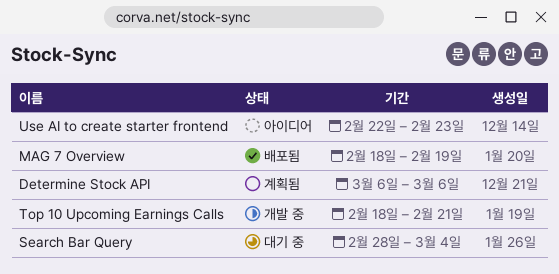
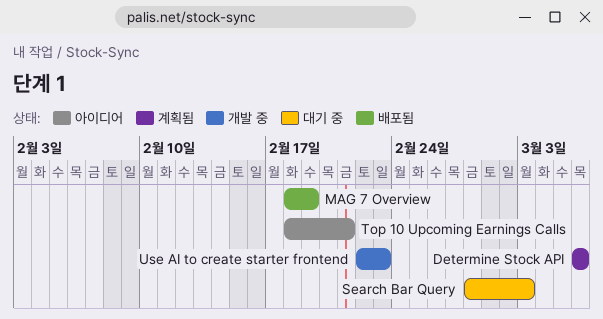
Search Bar Query, due: Mar 4 -> Mar 3
Top 10 Upcoming Earnings Calls, status: 개발 중 -> 아이디어
Use AI to create starter frontend, status: 아이디어 -> 개발 중

